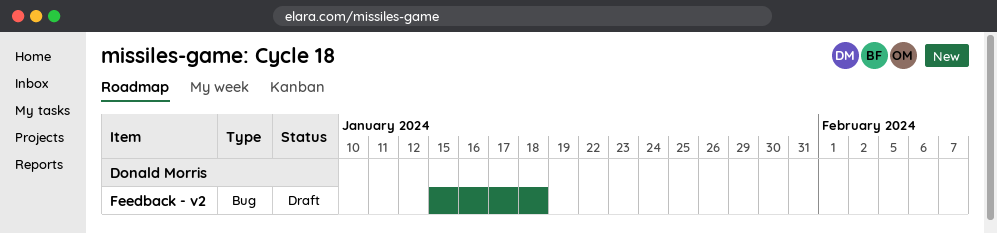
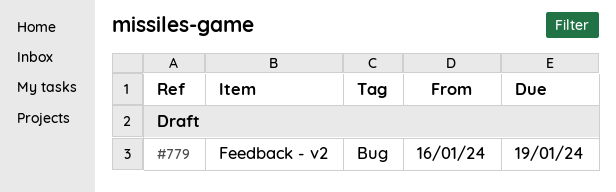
Feedback - v2, start: Jan 15 -> Jan 16
Feedback - v2, due: Jan 18 -> Jan 19

